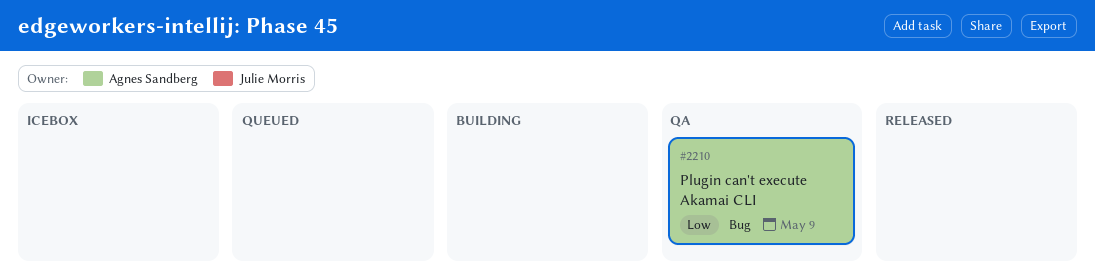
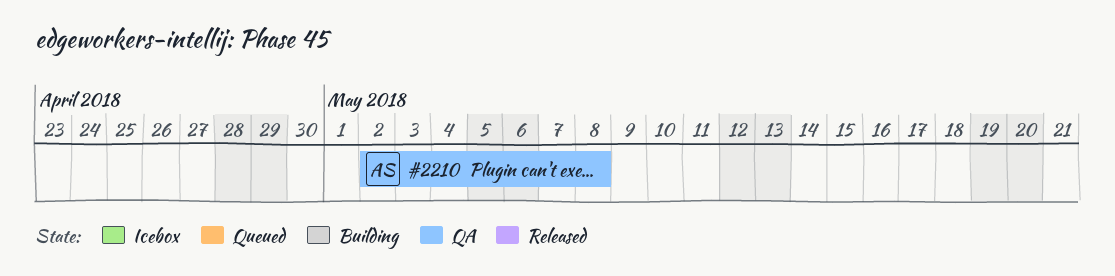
#2210, due: May 9 -> May 8

